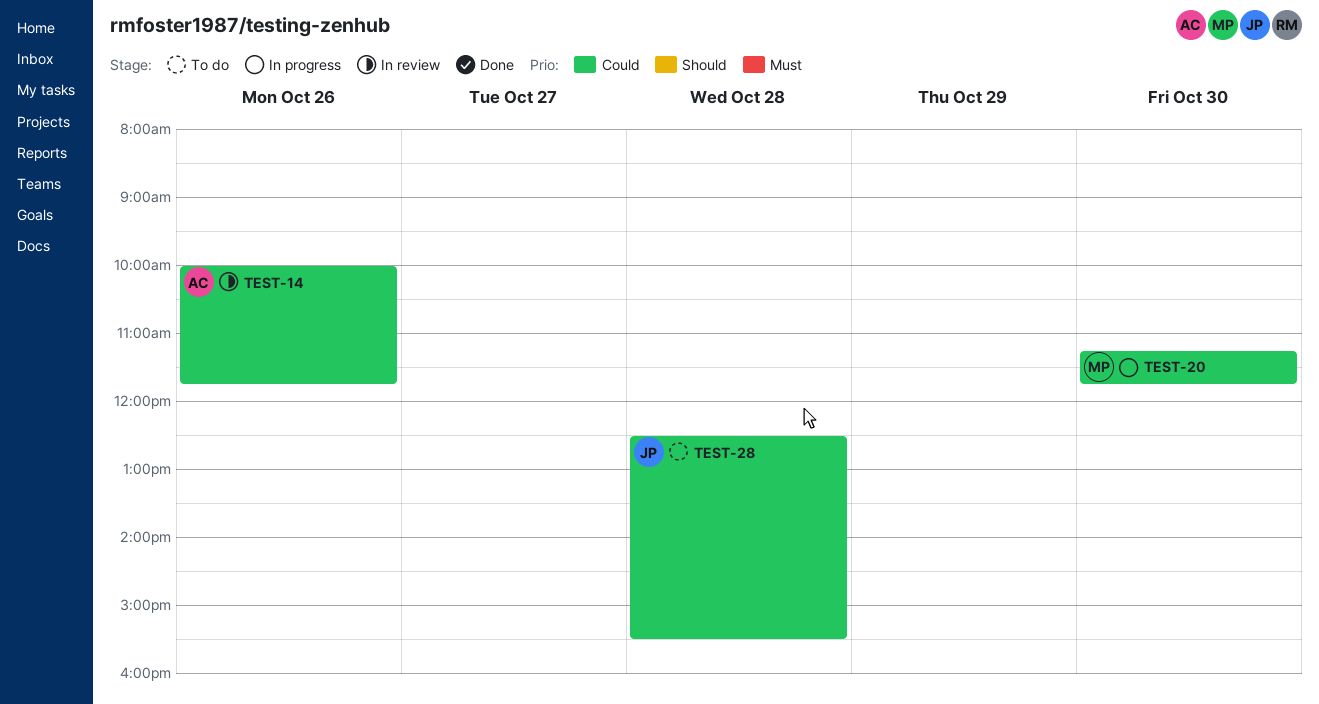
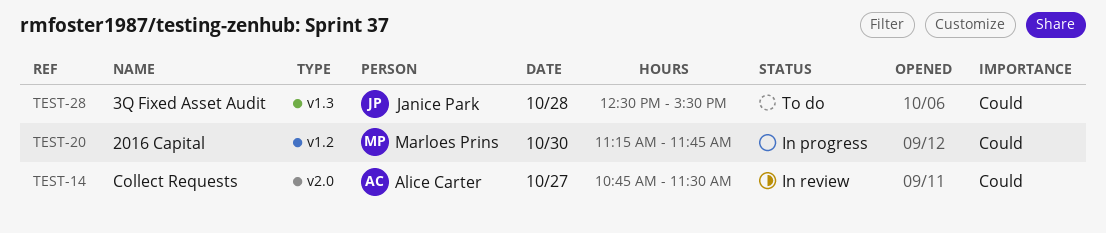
TEST-14, day: Oct 26 -> Oct 27
TEST-14, begins: 10:00 -> 10:45
TEST-14, ends: 11:45 -> 11:30

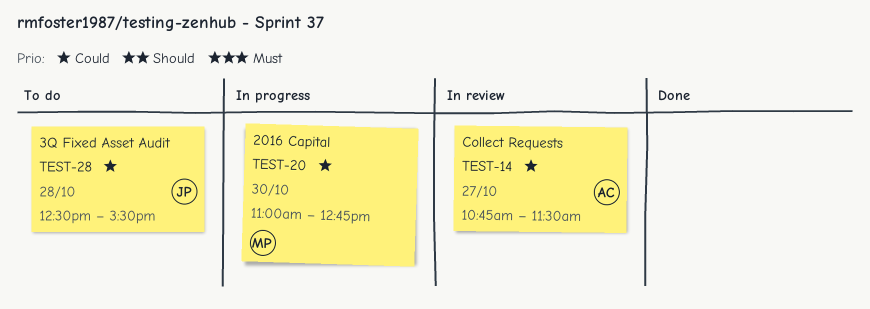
TEST-20, begins: 11:15 -> 11:00
TEST-20, ends: 11:45 -> 12:45

